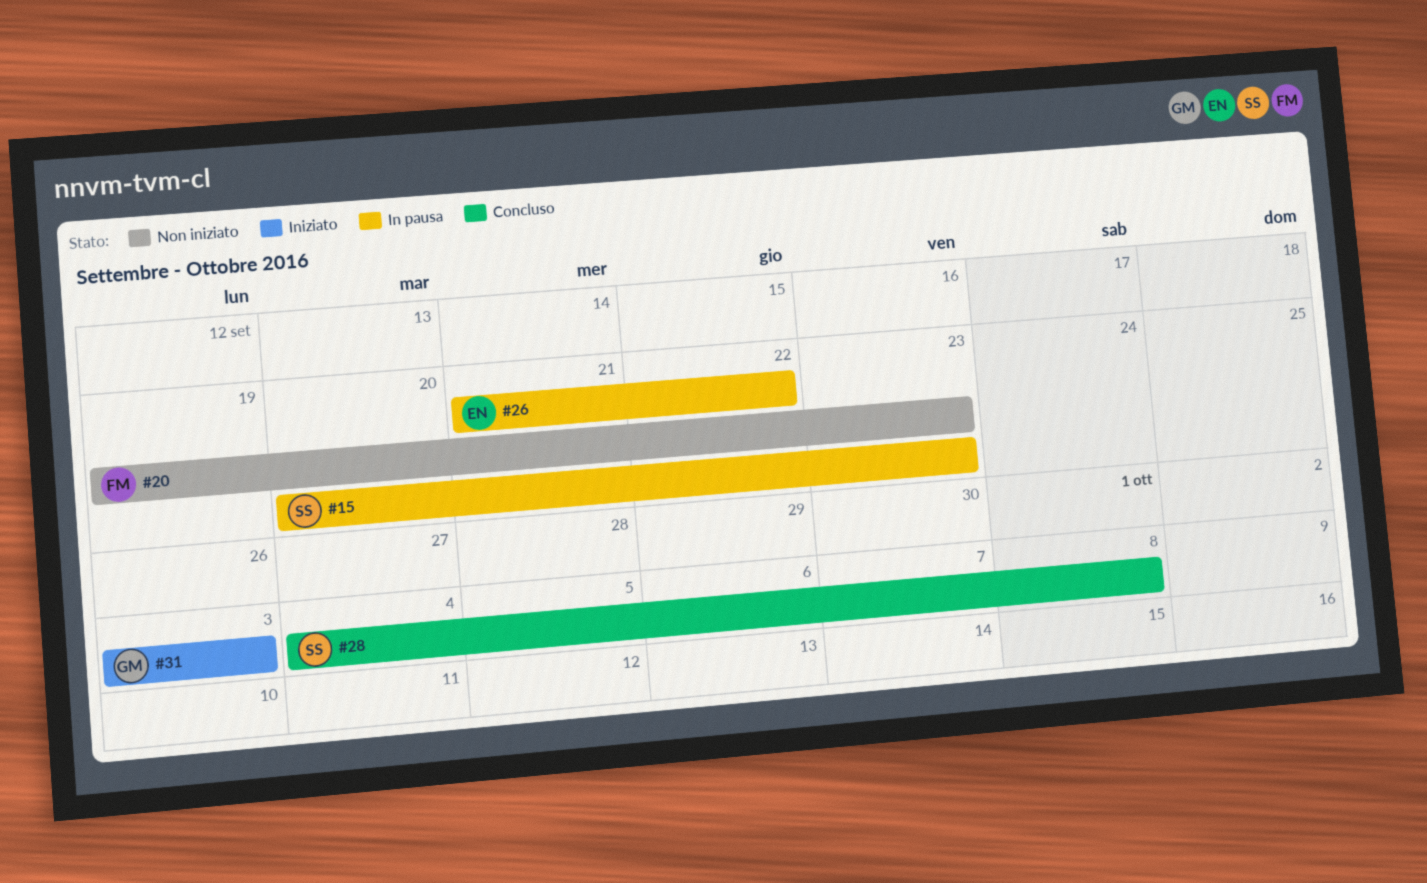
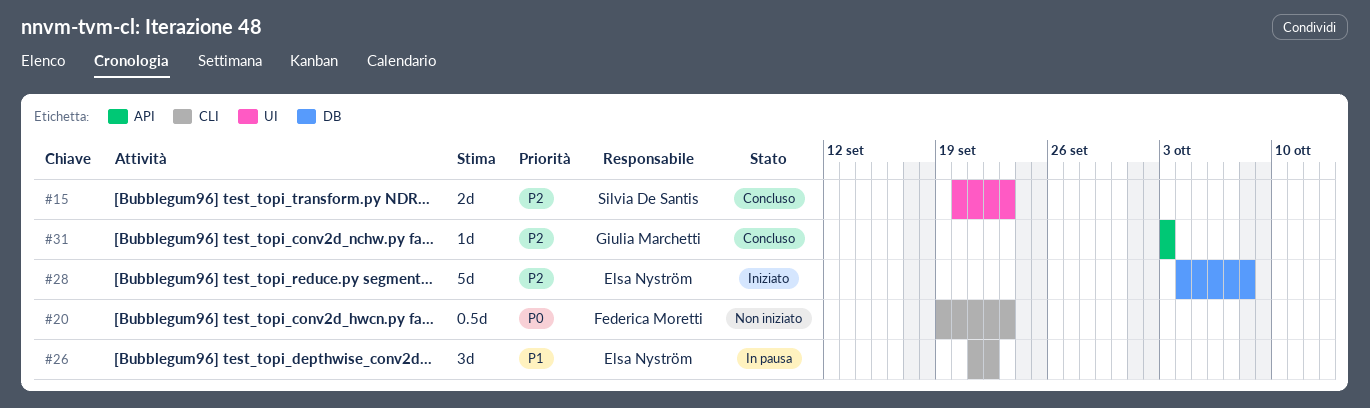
#15, status: In pausa -> Concluso
#28, status: Concluso -> Iniziato
#28, owner: Silvia De Santis -> Elsa Nyström
#31, status: Iniziato -> Concluso

